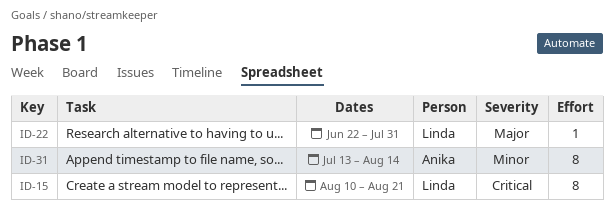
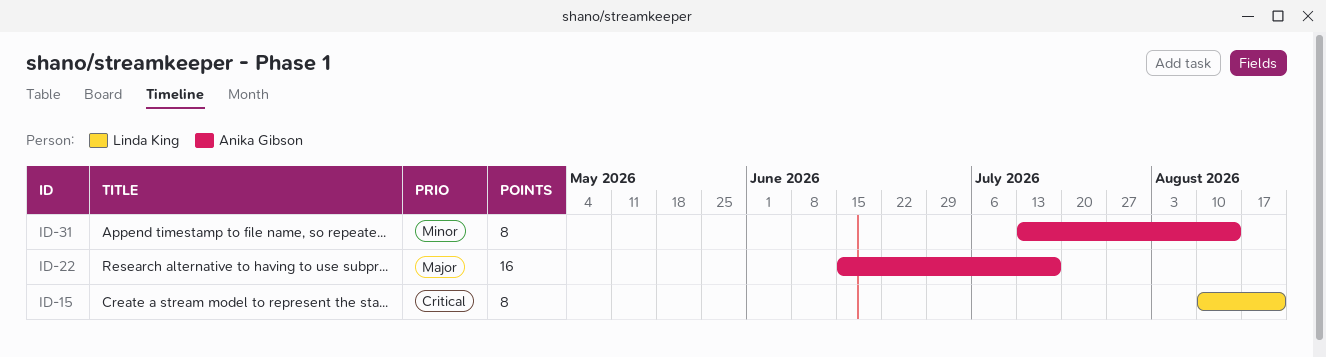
ID-22, owner: Linda King -> Anika Gibson
ID-22, estimate: 1 -> 16
ID-22, start: Jun 22 -> Jun 15
ID-22, due: Jul 31 -> Jul 17

